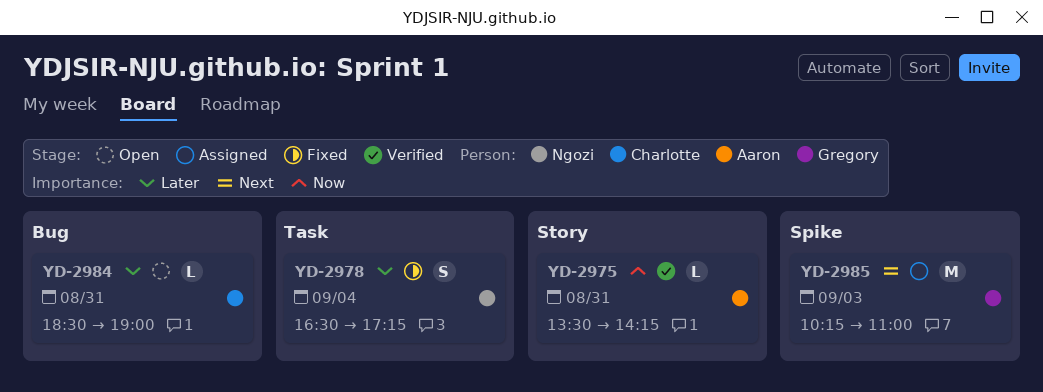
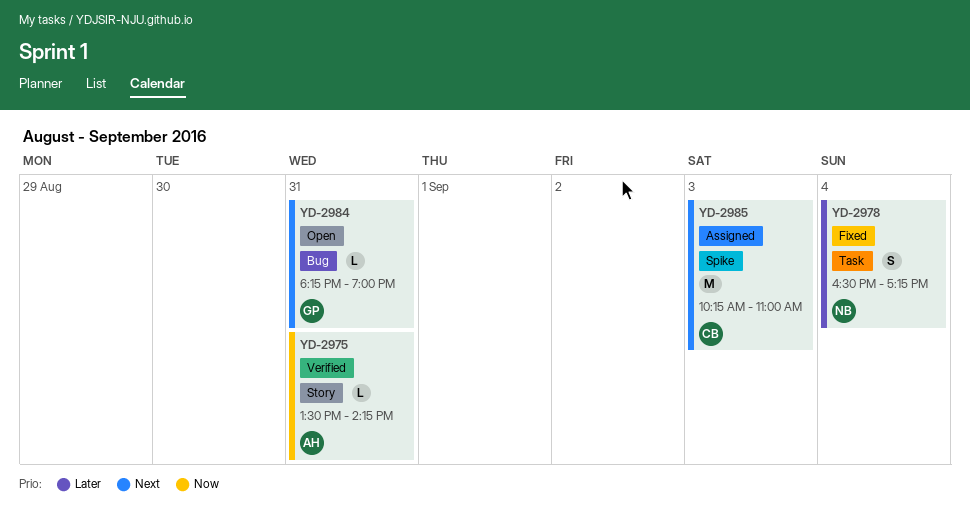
YD-2984, owner: Charlotte -> Gregory
YD-2984, priority: Later -> Next
YD-2984, begins: 18:30 -> 18:15
YD-2985, owner: Gregory -> Charlotte

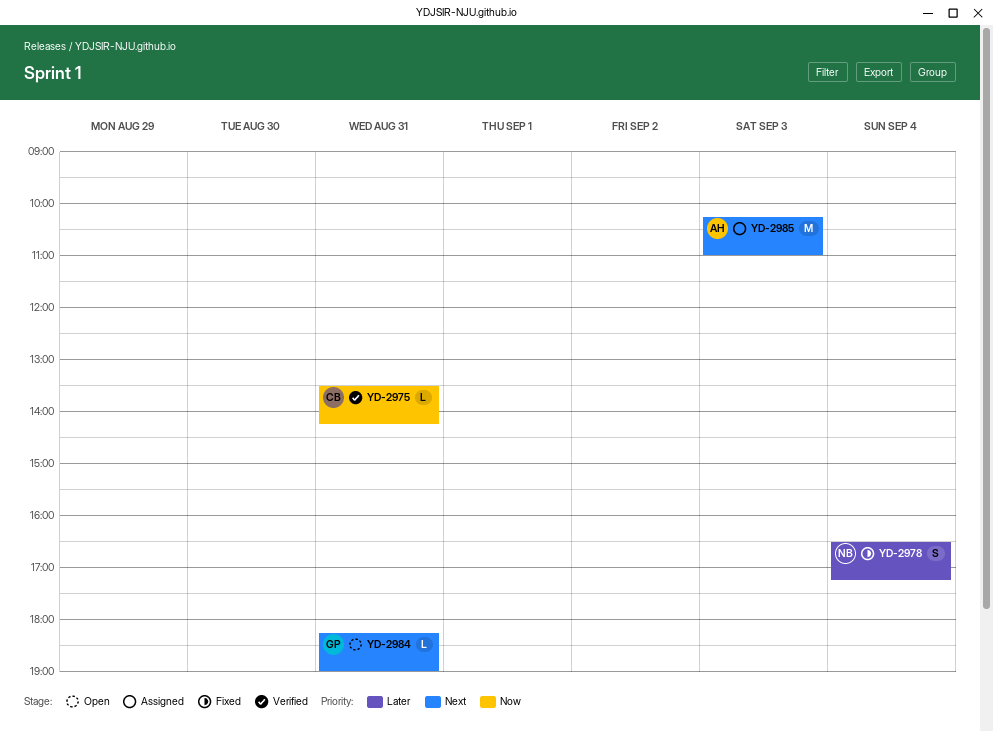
YD-2975, owner: AH -> CB
YD-2985, owner: CB -> AH

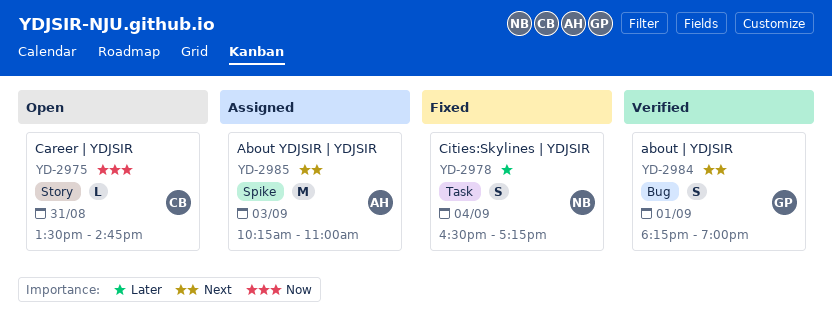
YD-2975, status: Verified -> Open
YD-2975, ends: 14:15 -> 14:45
YD-2984, status: Open -> Verified
YD-2984, estimate: L -> S
YD-2984, day: Aug 31 -> Sep 1

